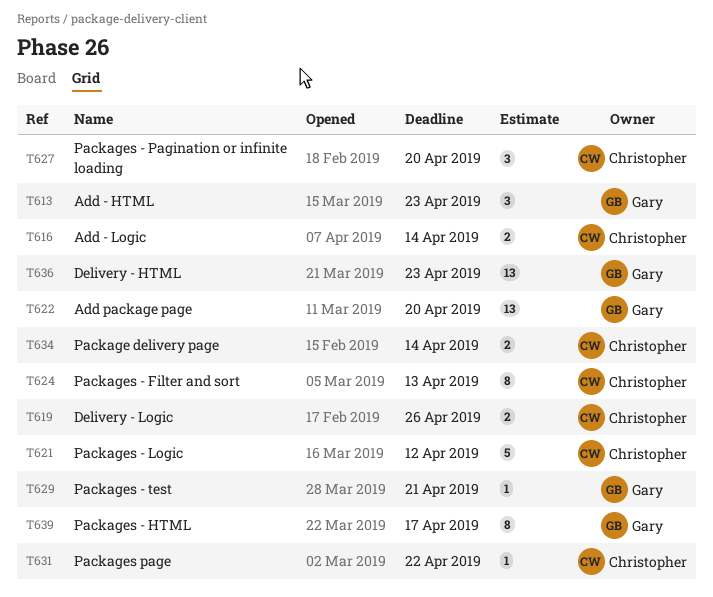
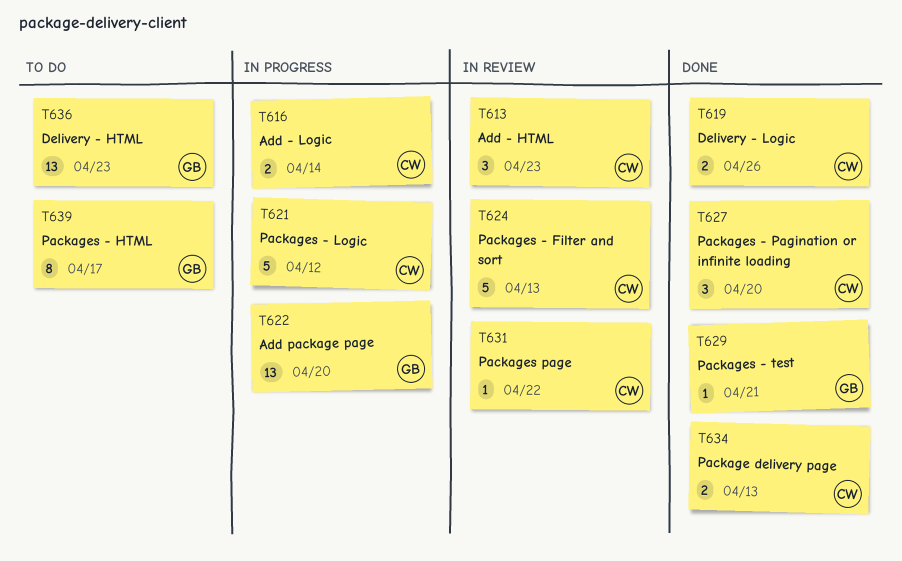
T613, owner: Gary -> Christopher
T624, estimate: 8 -> 5
T634, due: Apr 14 -> Apr 13

